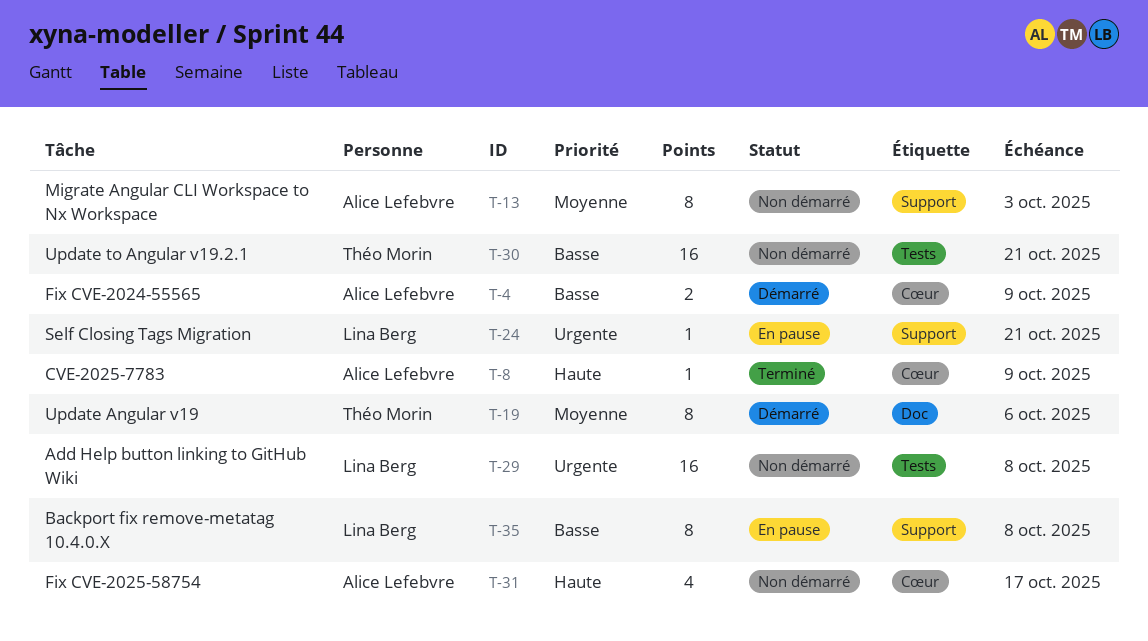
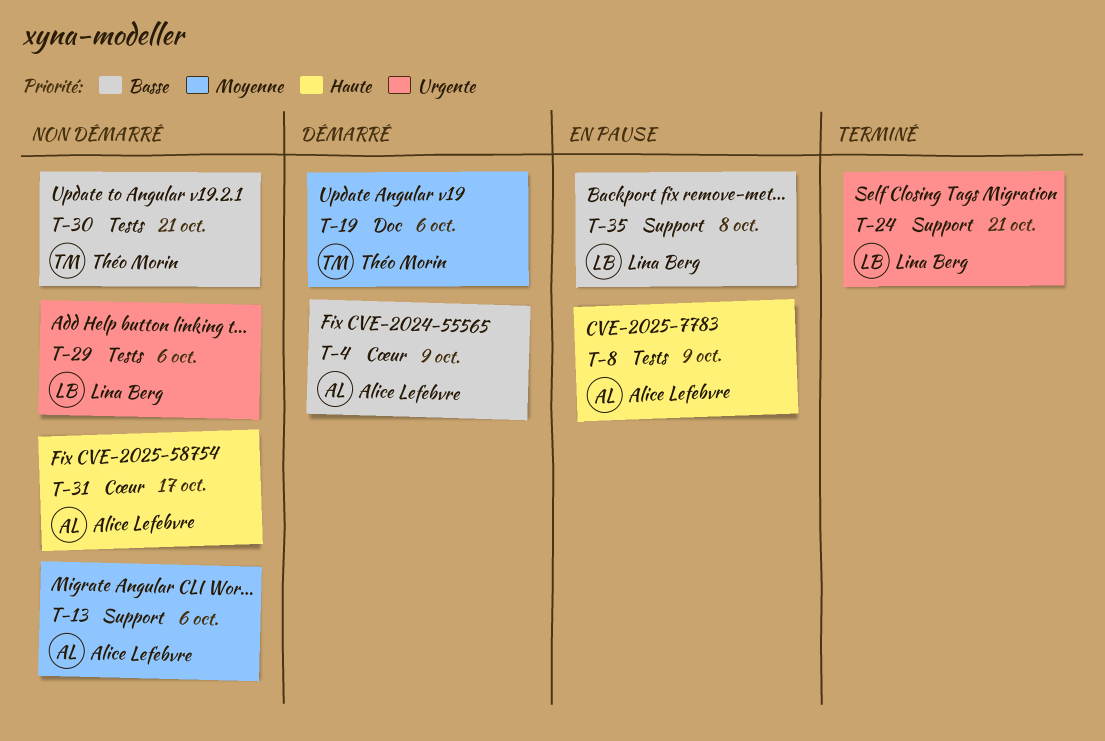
T-8, status: Terminé -> En pause
T-8, label: Cœur -> Tests
T-13, due: Oct 3 -> Oct 6
T-24, status: En pause -> Terminé
T-29, due: Oct 8 -> Oct 6

